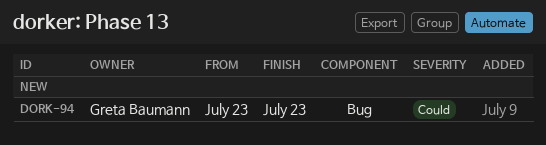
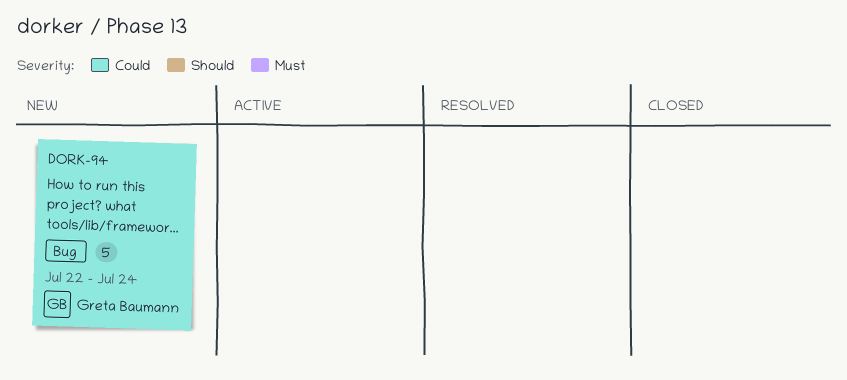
DORK-94, start: Jul 23 -> Jul 22
DORK-94, due: Jul 23 -> Jul 24

